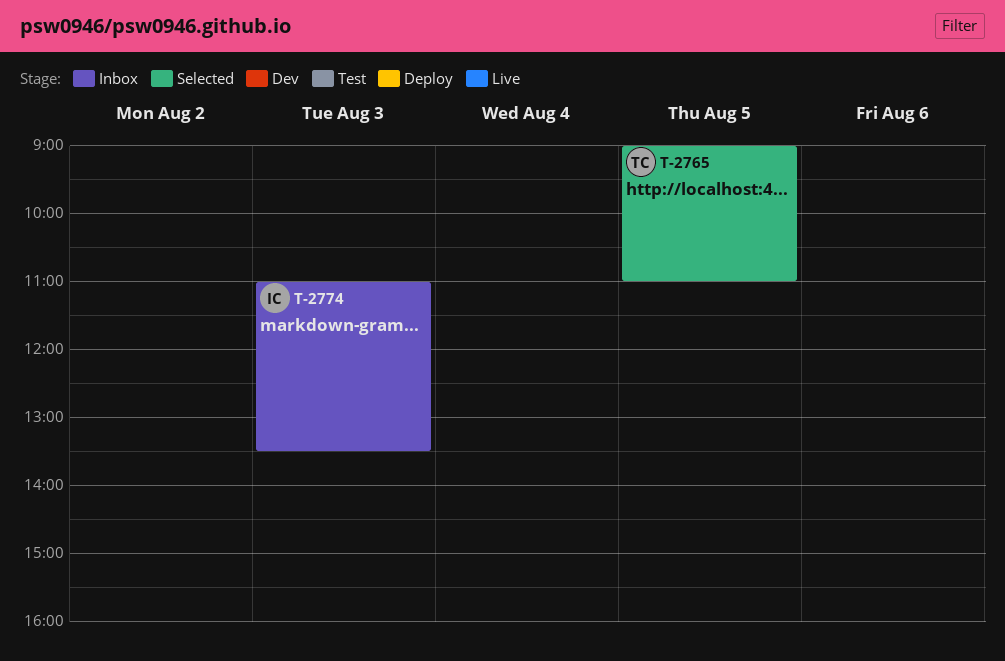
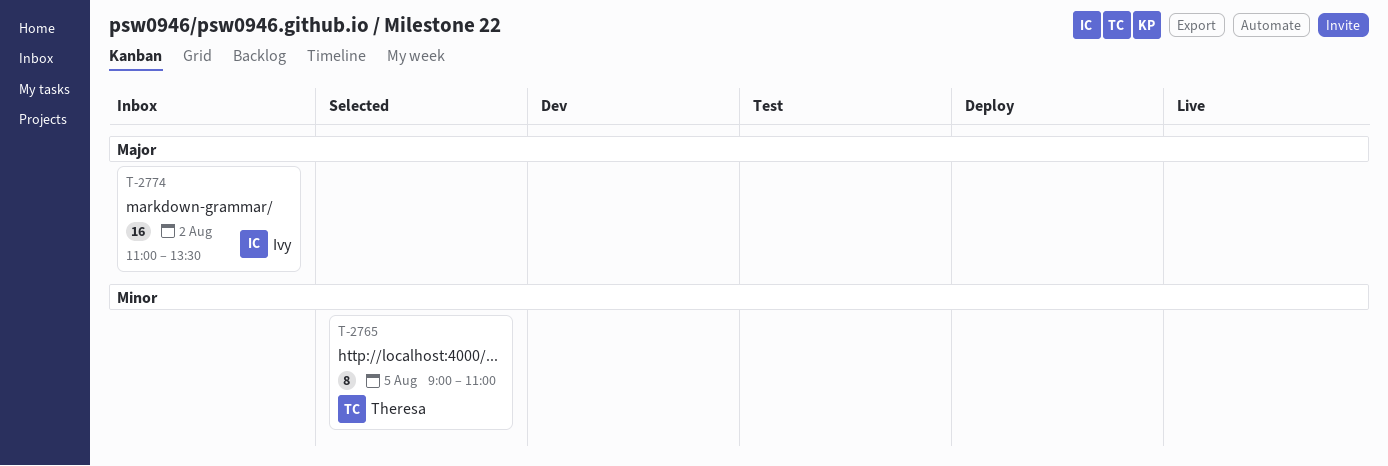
T-2774, day: Aug 3 -> Aug 2

